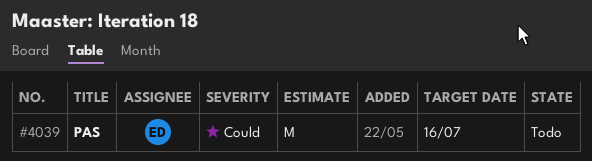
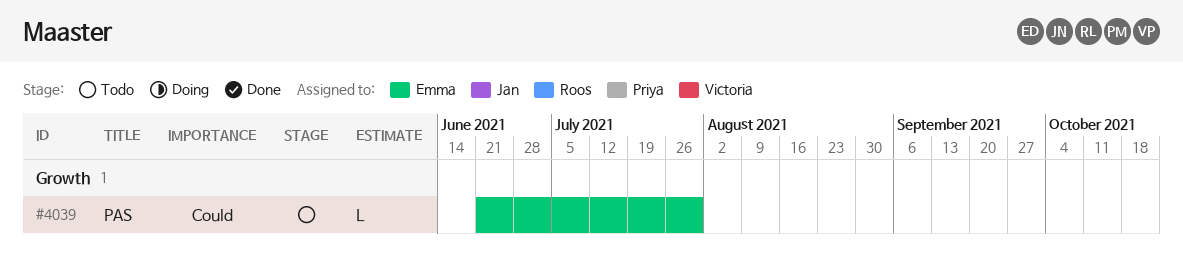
#4039, estimate: M -> L
#4039, due: Jul 16 -> Jul 30

